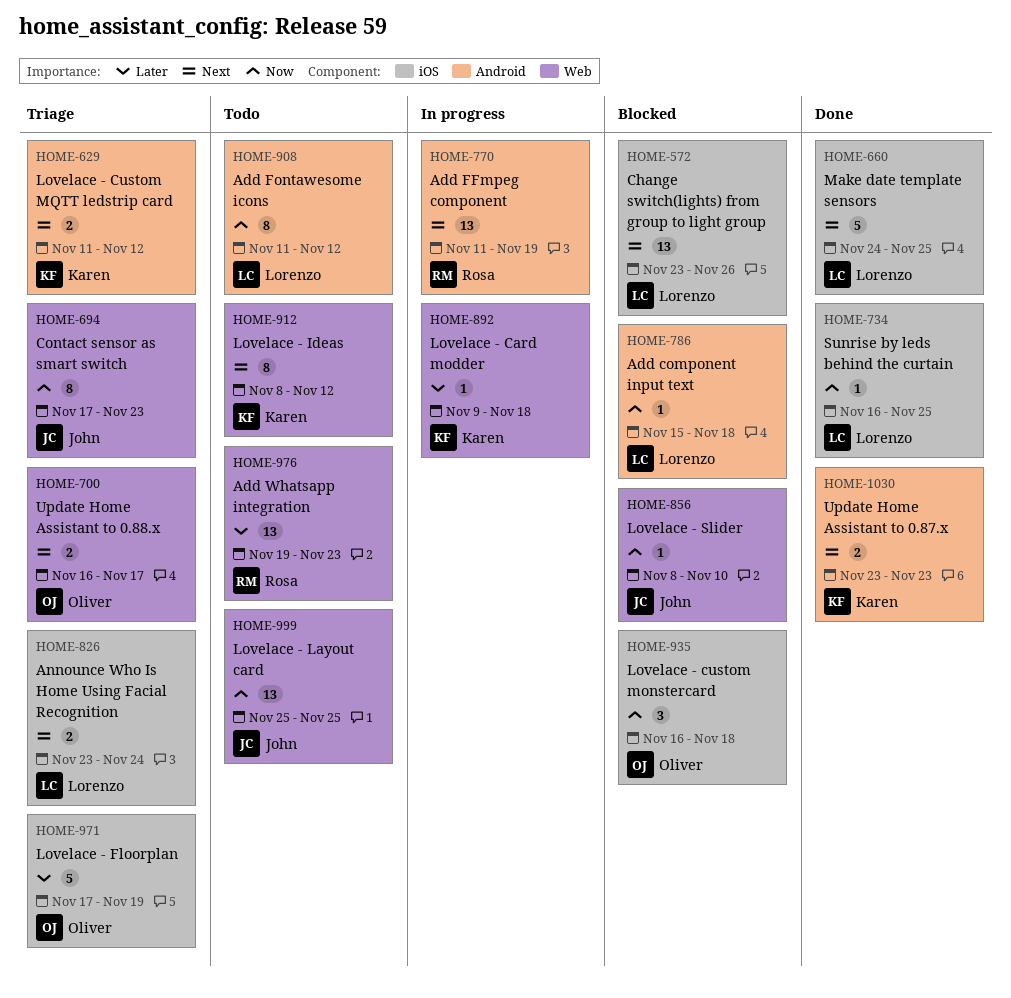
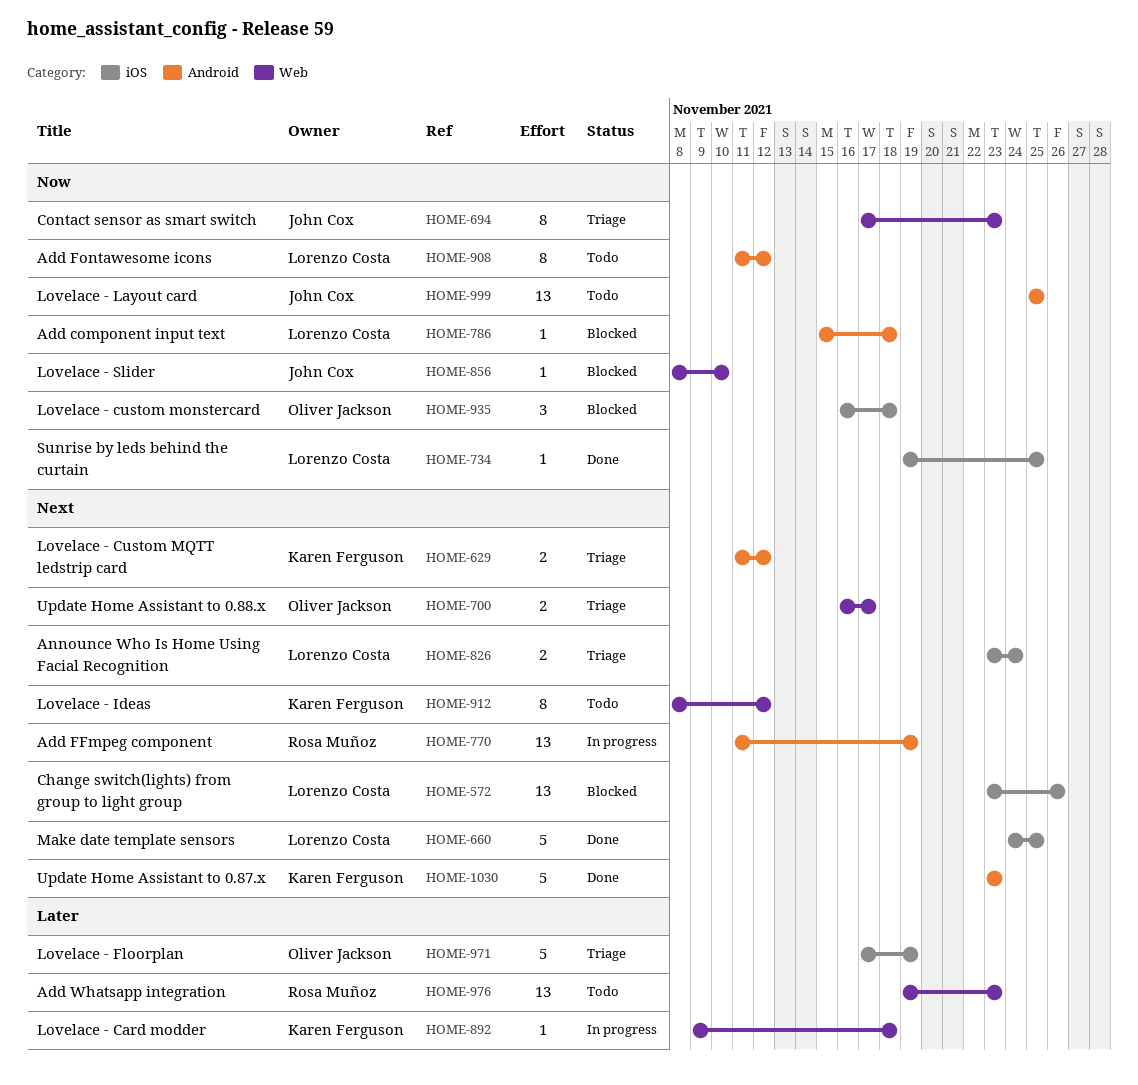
HOME-734, start: Nov 16 -> Nov 19
HOME-999, label: Web -> Android
HOME-1030, estimate: 2 -> 5

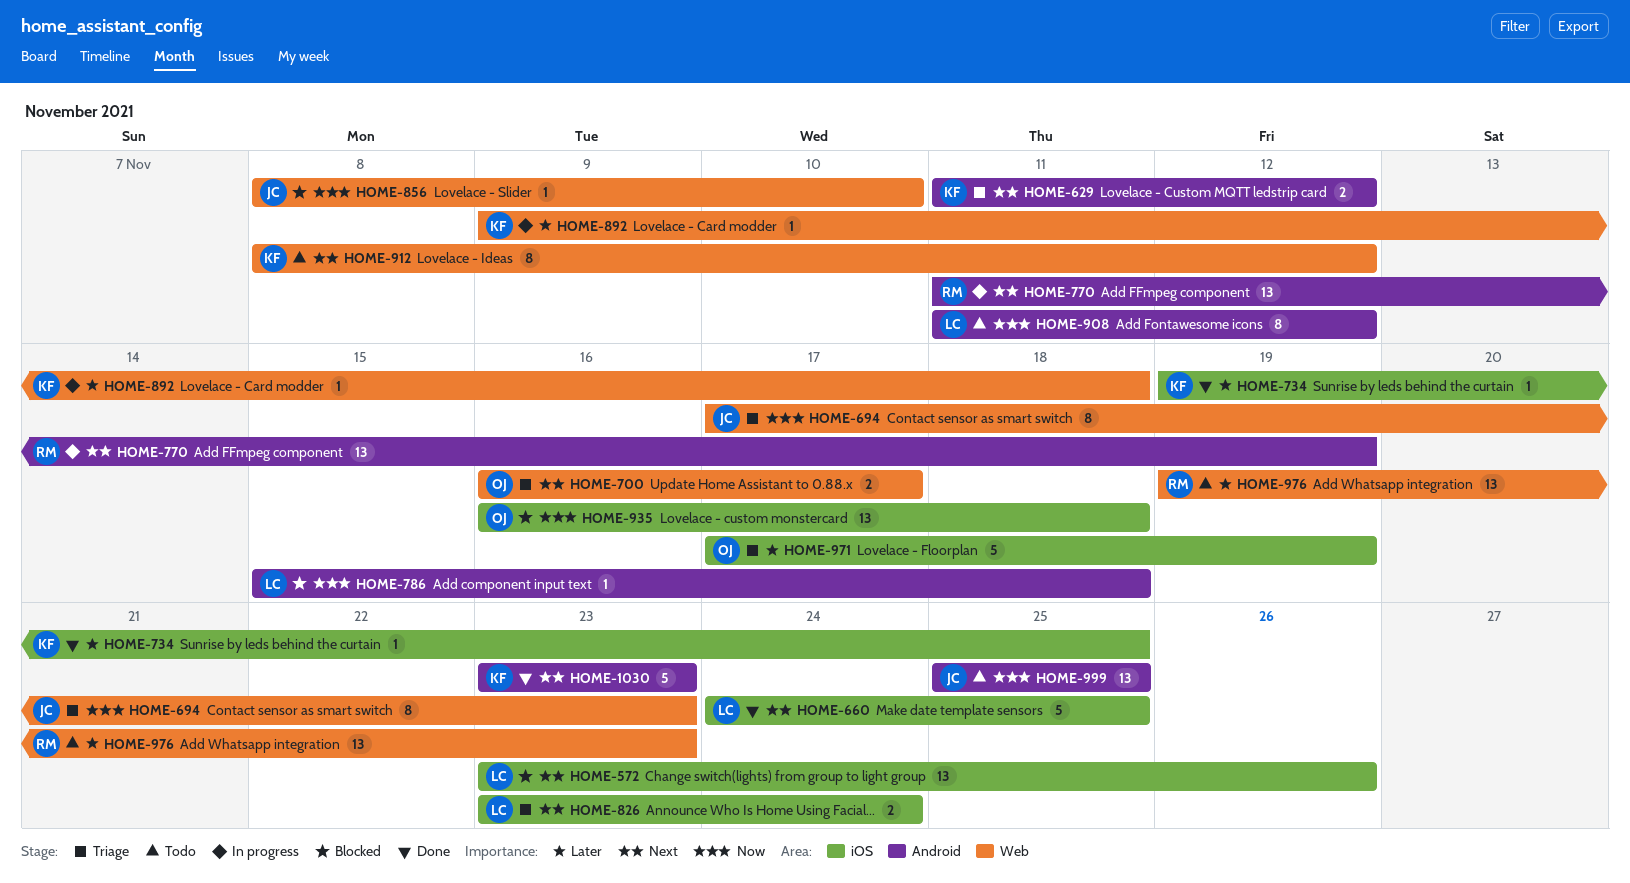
HOME-734, owner: Lorenzo Costa -> Karen Ferguson
HOME-734, priority: Now -> Later
HOME-935, estimate: 3 -> 13

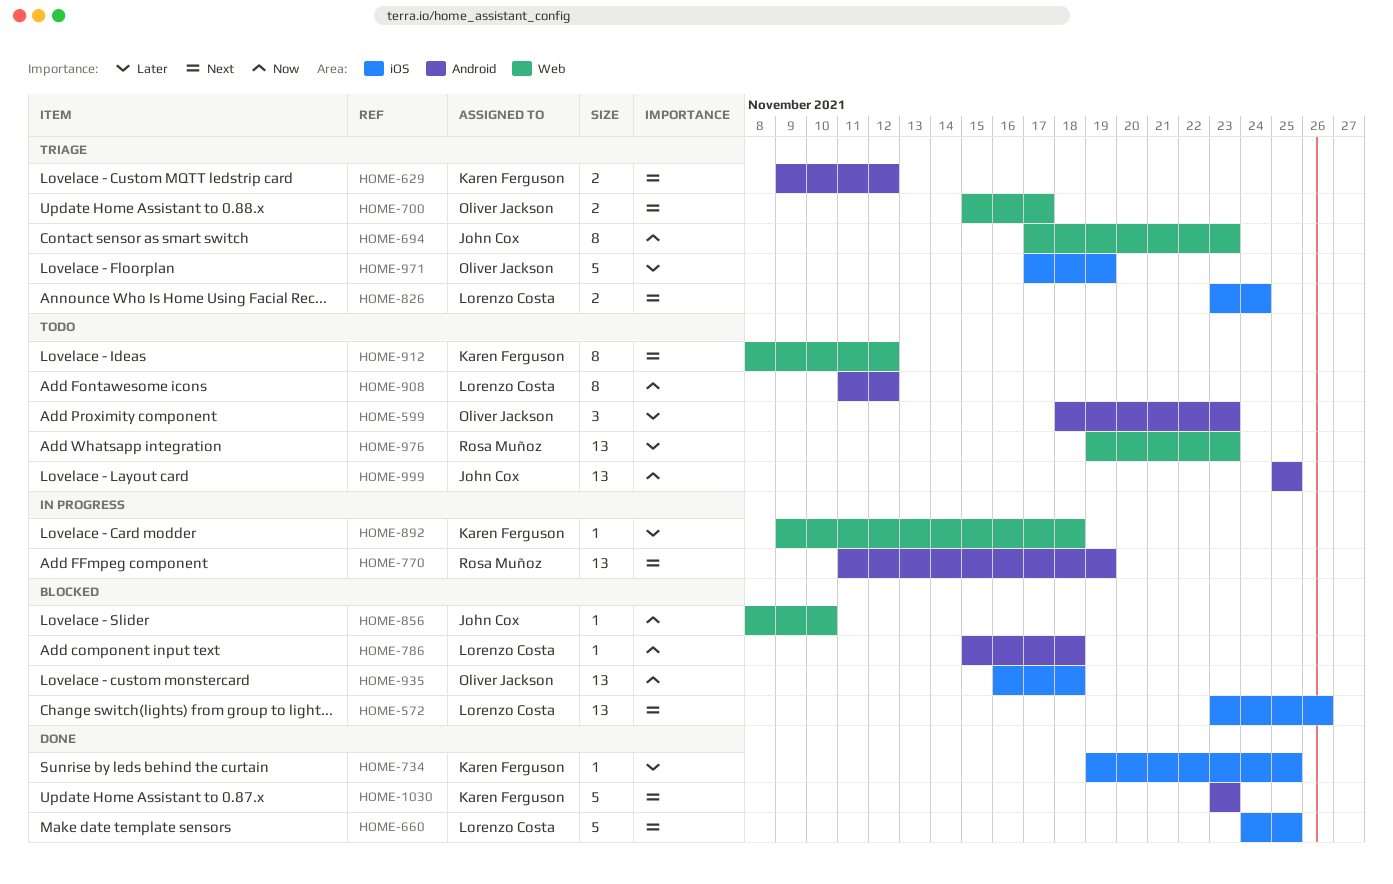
HOME-599: none -> present
HOME-629, start: Nov 11 -> Nov 9
HOME-700, start: Nov 16 -> Nov 15

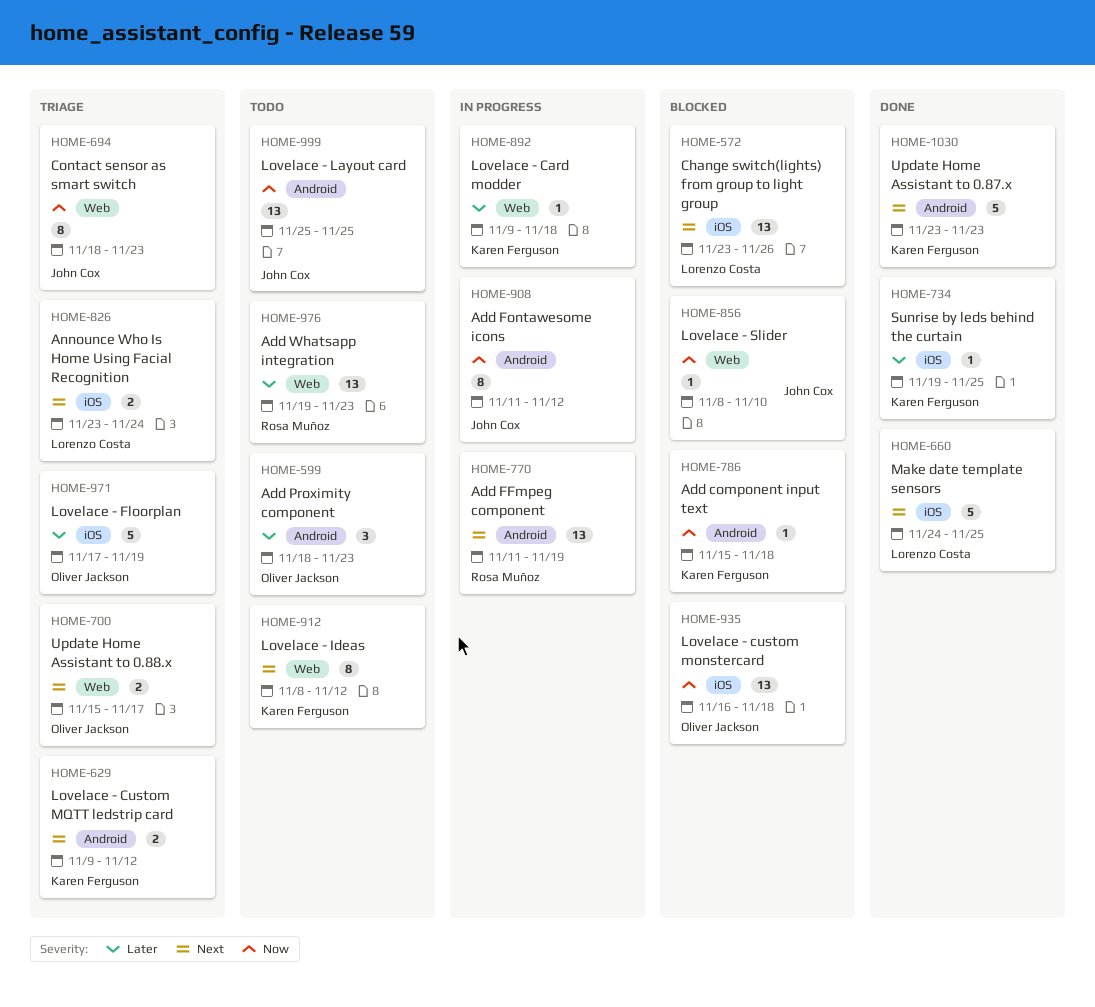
HOME-694, start: Nov 17 -> Nov 18
HOME-786, owner: Lorenzo Costa -> Karen Ferguson
HOME-908, status: Todo -> In progress
HOME-908, owner: Lorenzo Costa -> John Cox

